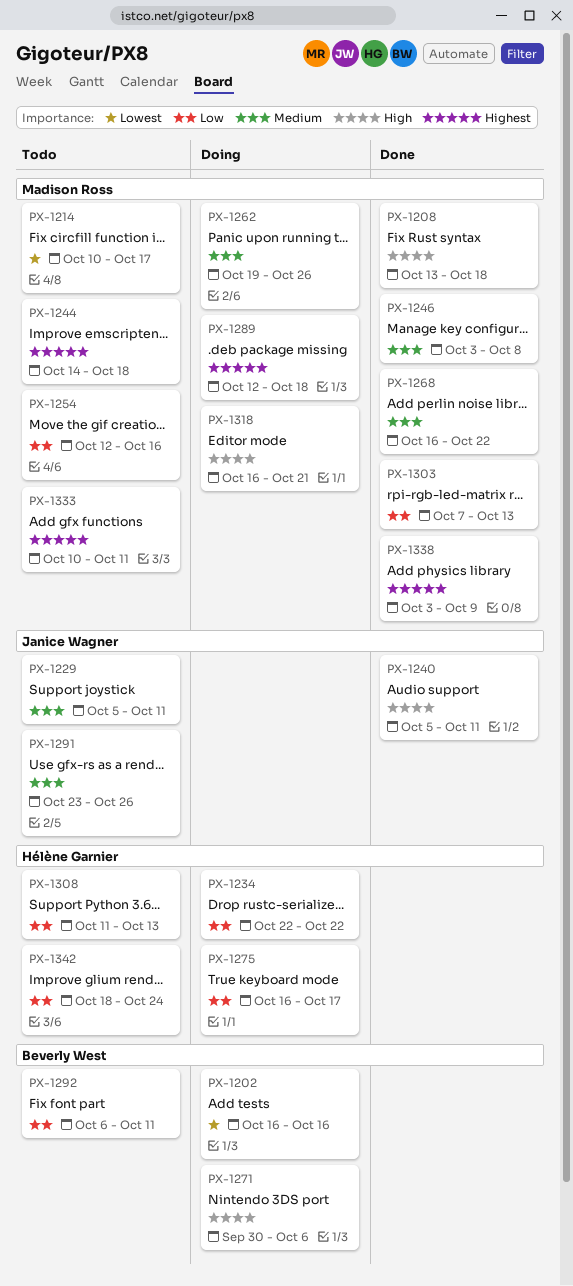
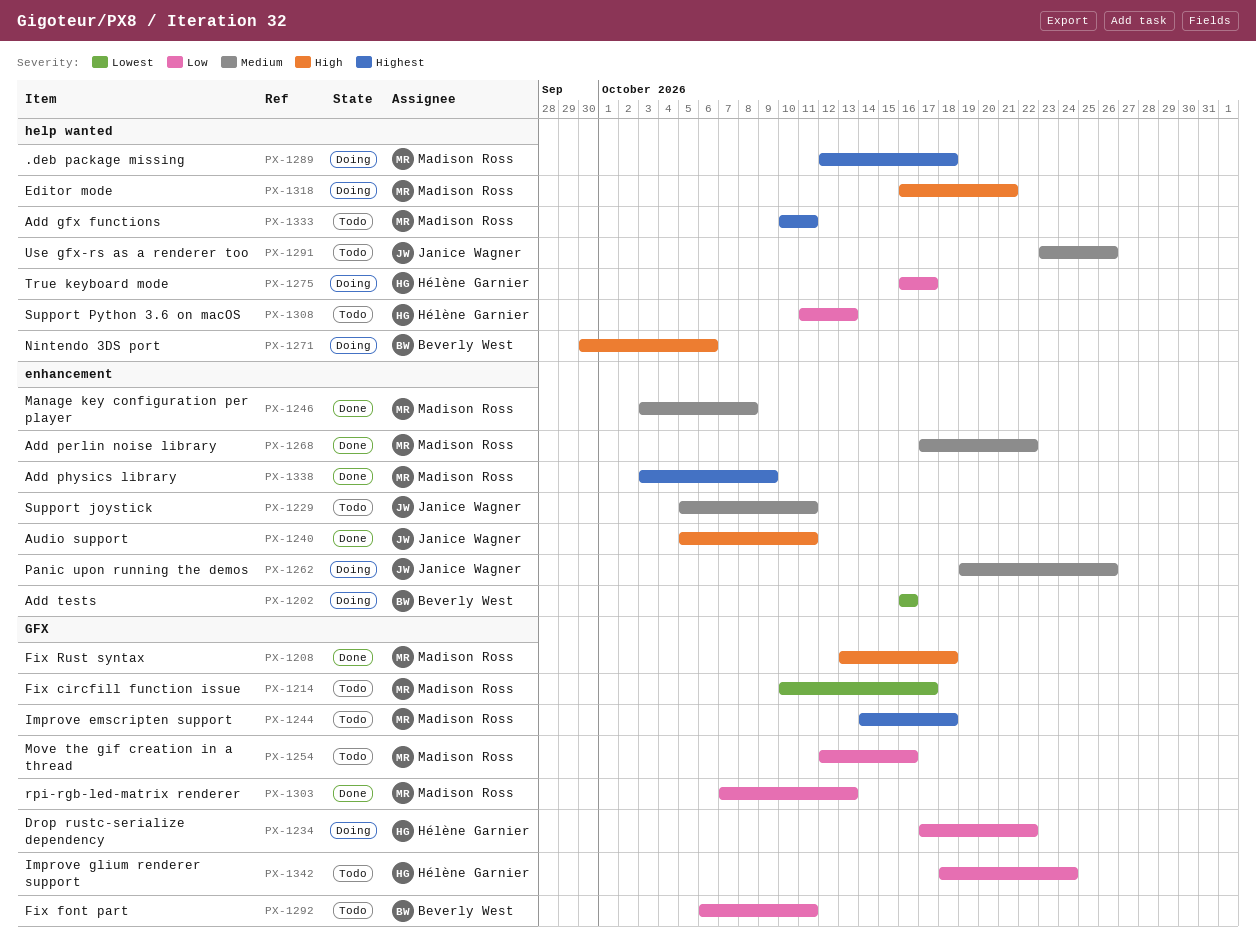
PX-1234, start: Oct 22 -> Oct 17
PX-1262, owner: Madison Ross -> Janice Wagner
PX-1268, start: Oct 16 -> Oct 17

